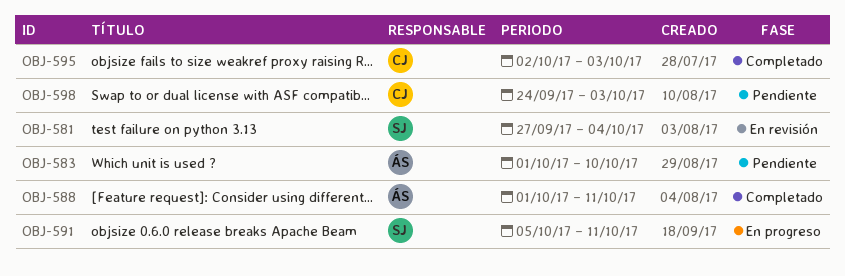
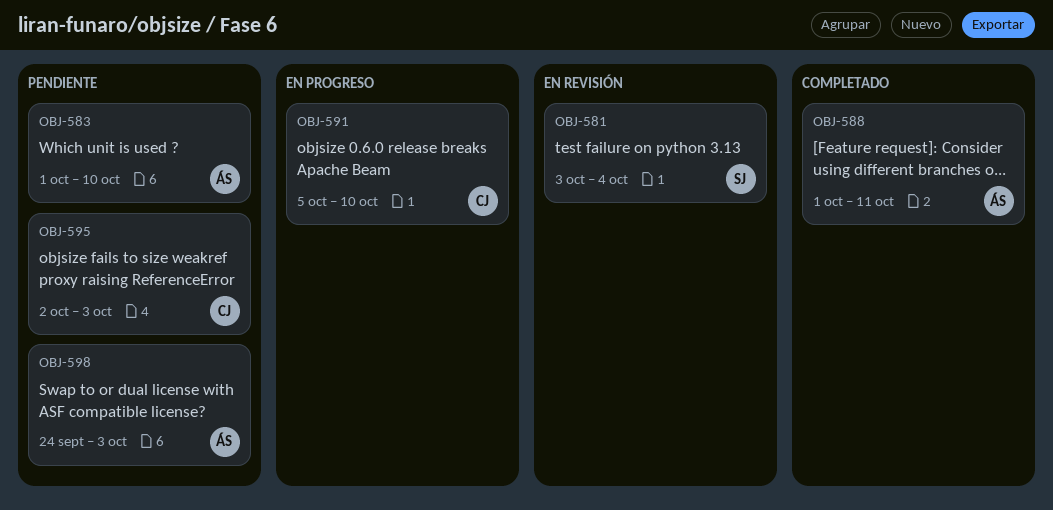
OBJ-581, start: Sep 27 -> Oct 3
OBJ-591, owner: SJ -> CJ
OBJ-591, due: Oct 11 -> Oct 10
OBJ-595, status: Completado -> Pendiente
OBJ-598, owner: CJ -> ÁS

